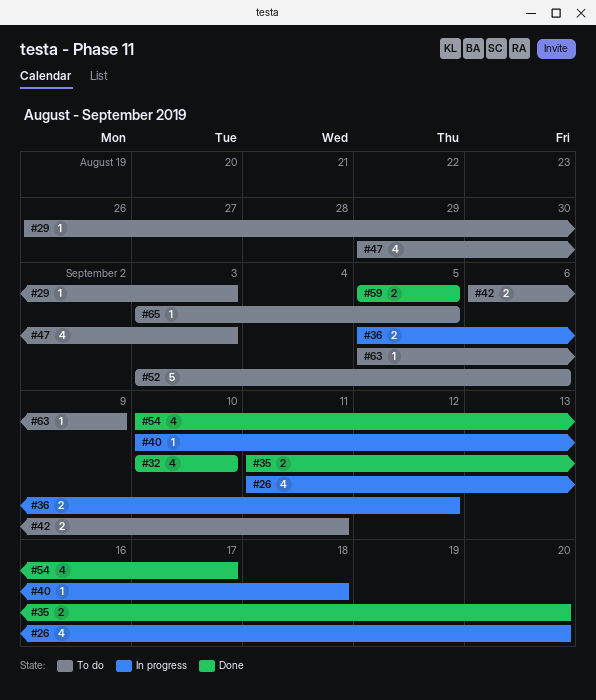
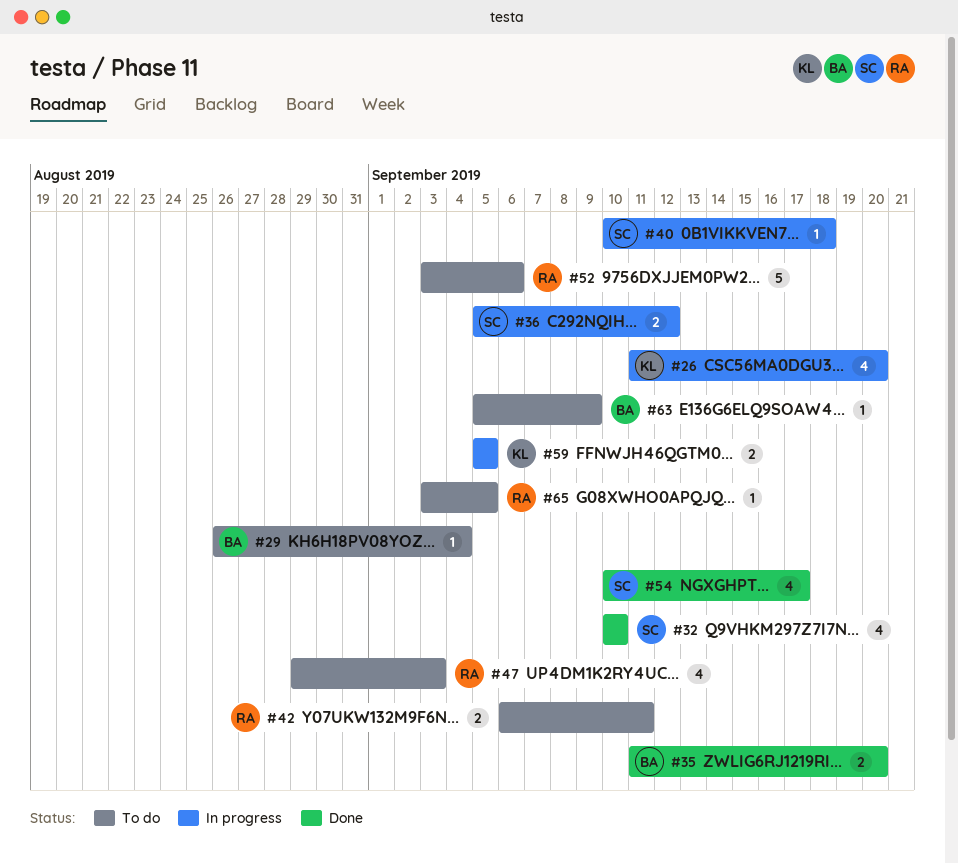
#29, due: Sep 3 -> Sep 4
#59, status: Done -> In progress

